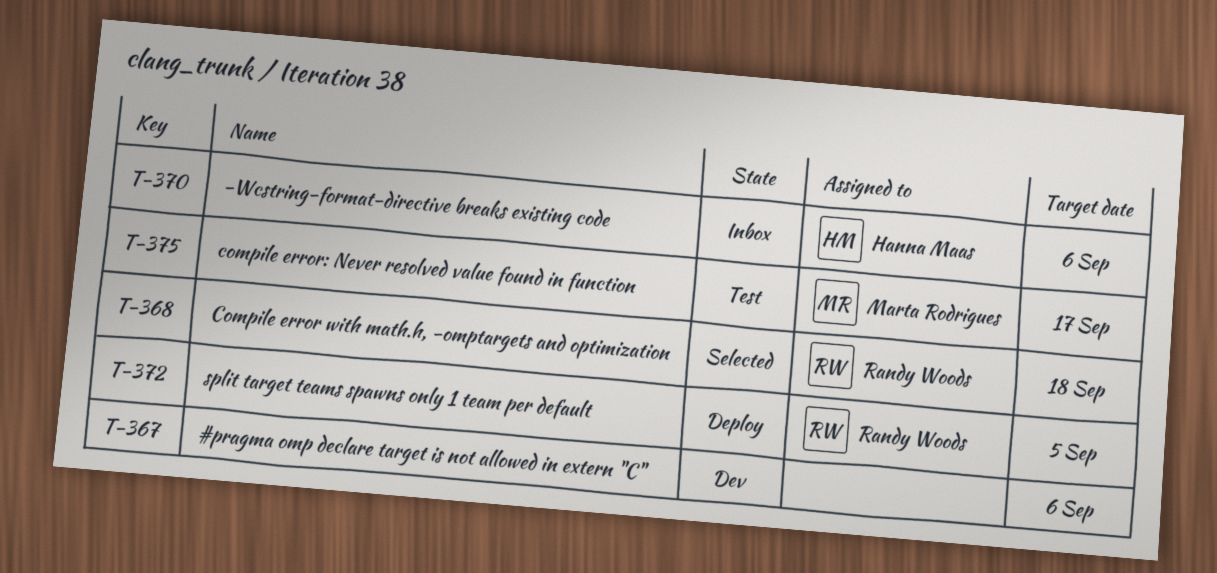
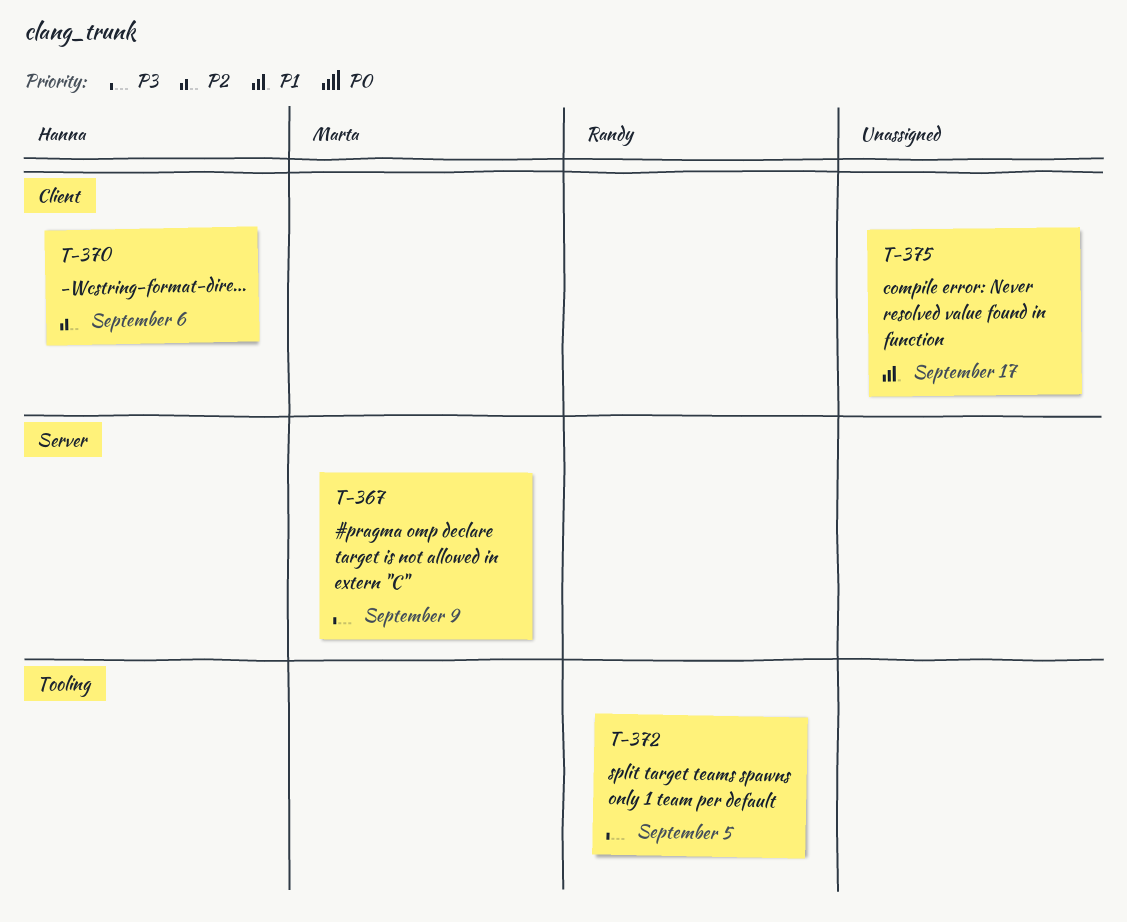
T-367, owner: none -> Marta Rodrigues
T-367, due: Sep 6 -> Sep 9
T-368: present -> none
T-375, owner: Marta Rodrigues -> none

